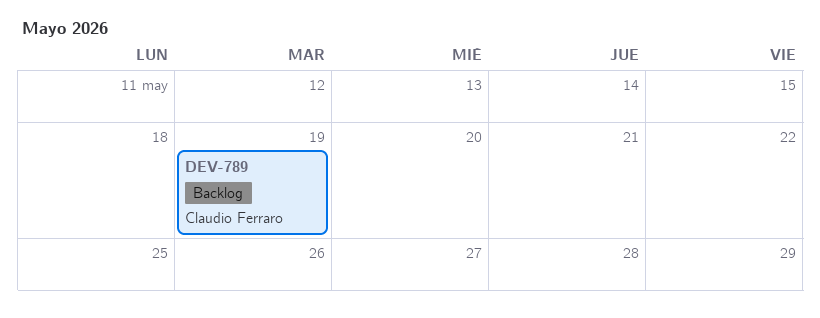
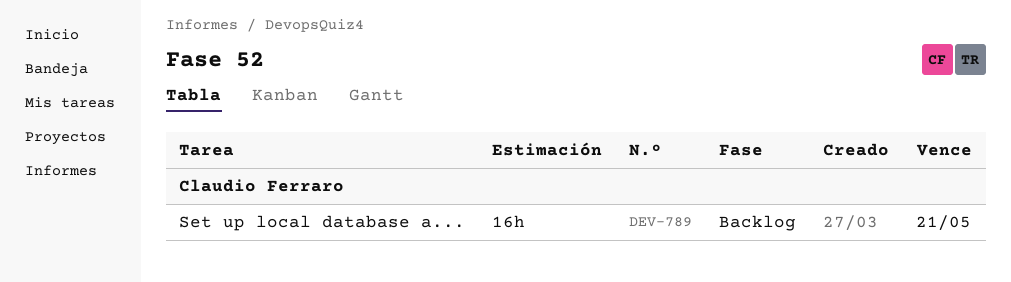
DEV-789, due: May 19 -> May 21

